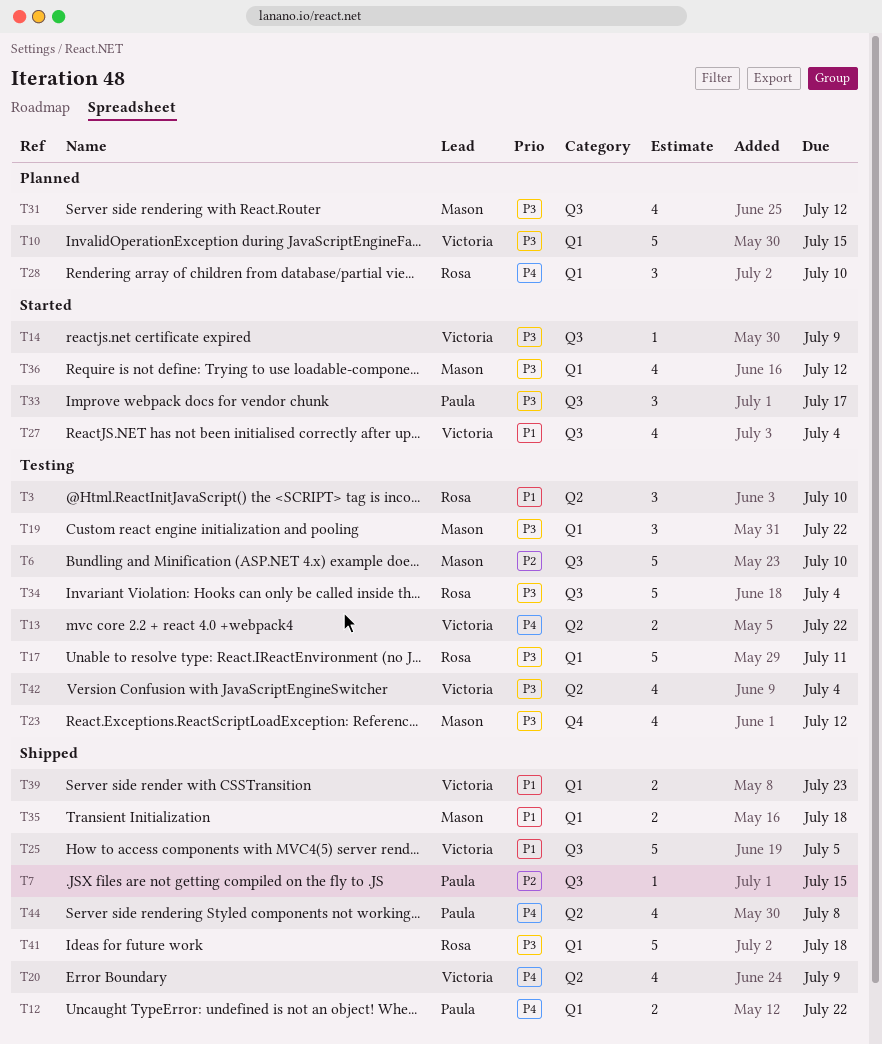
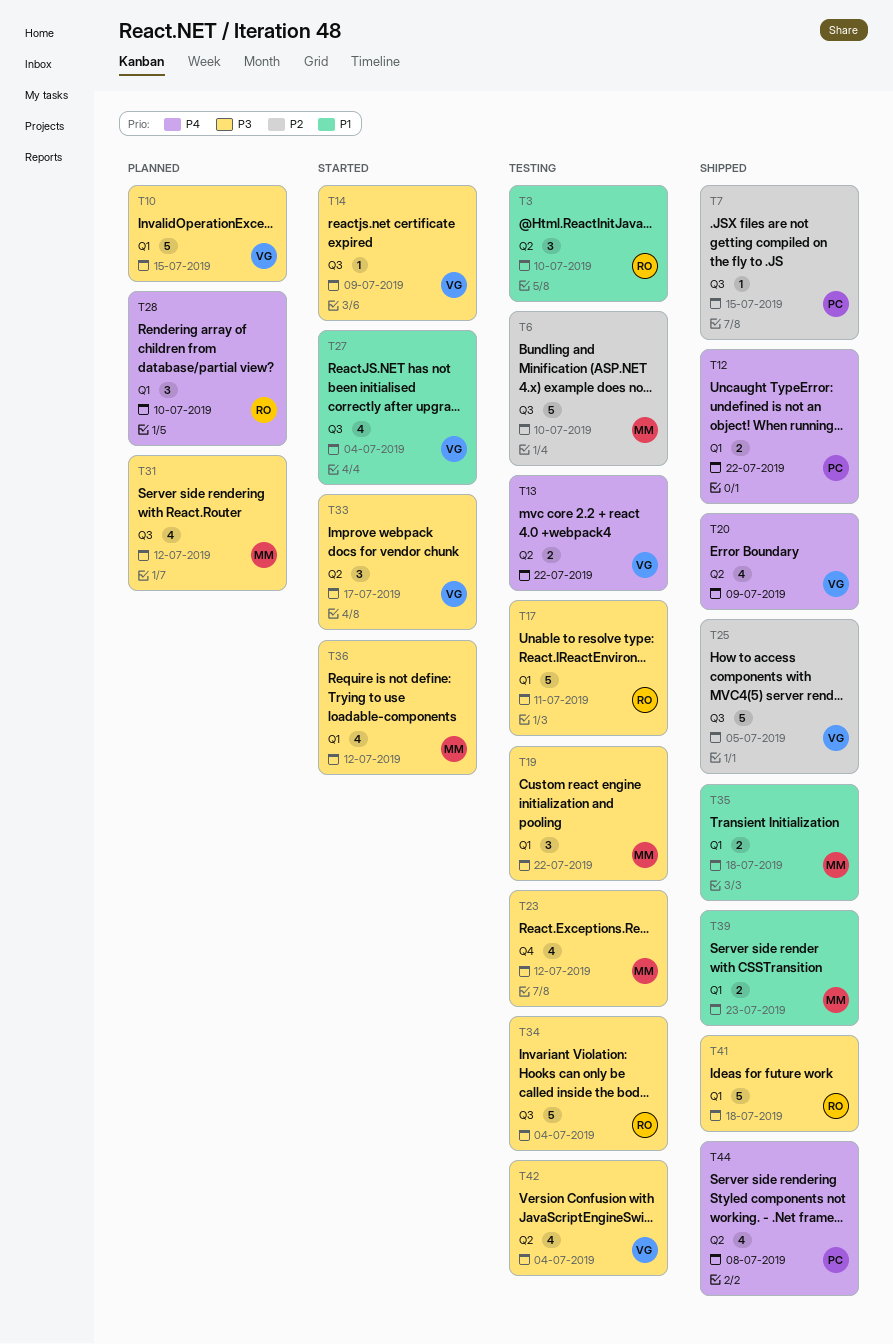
T25, priority: P1 -> P2
T33, owner: Paula -> Victoria
T33, label: Q3 -> Q2
T39, owner: Victoria -> Mason

